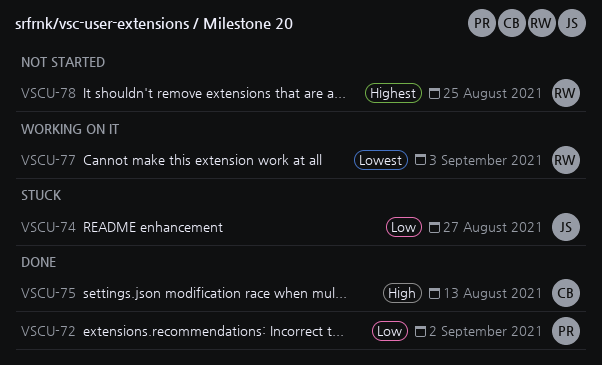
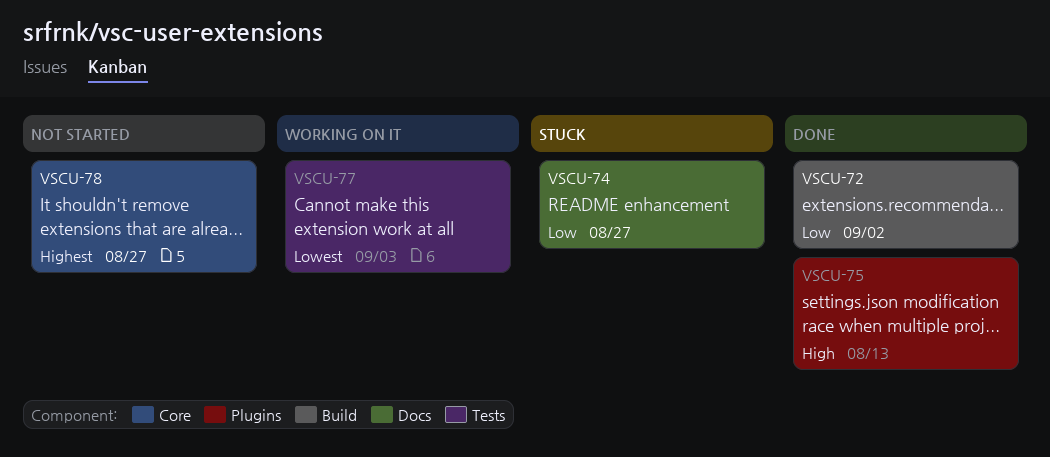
VSCU-78, due: Aug 25 -> Aug 27

